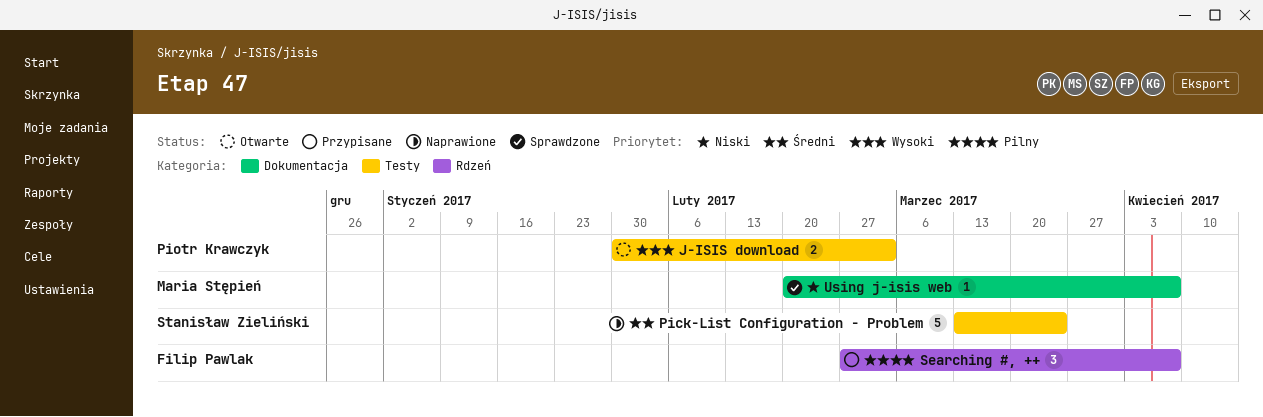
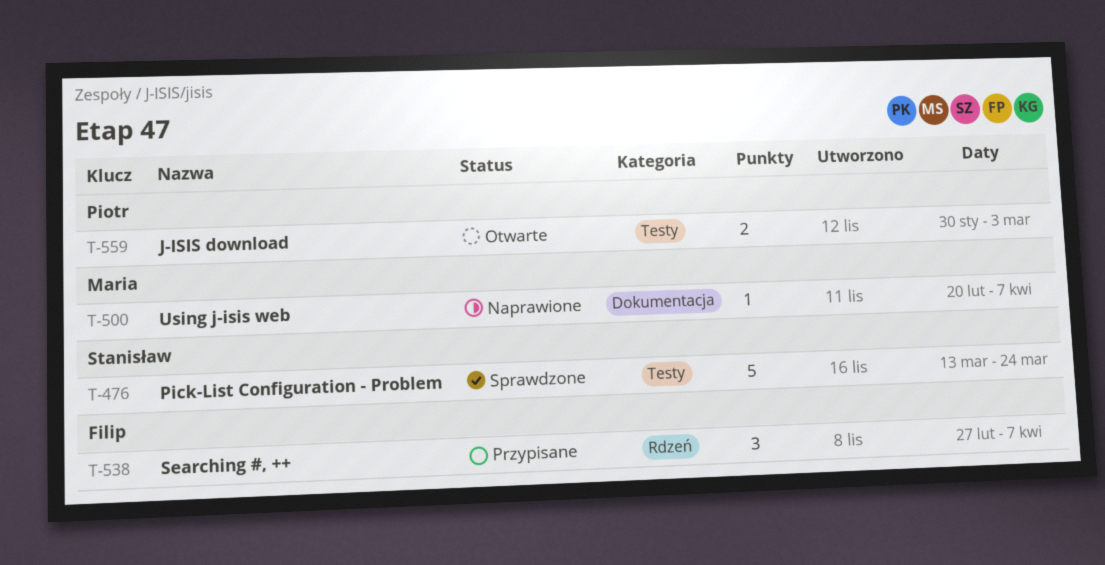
Pick-List Configuration - Problem, status: Naprawione -> Sprawdzone
Using j-isis web, status: Sprawdzone -> Naprawione

